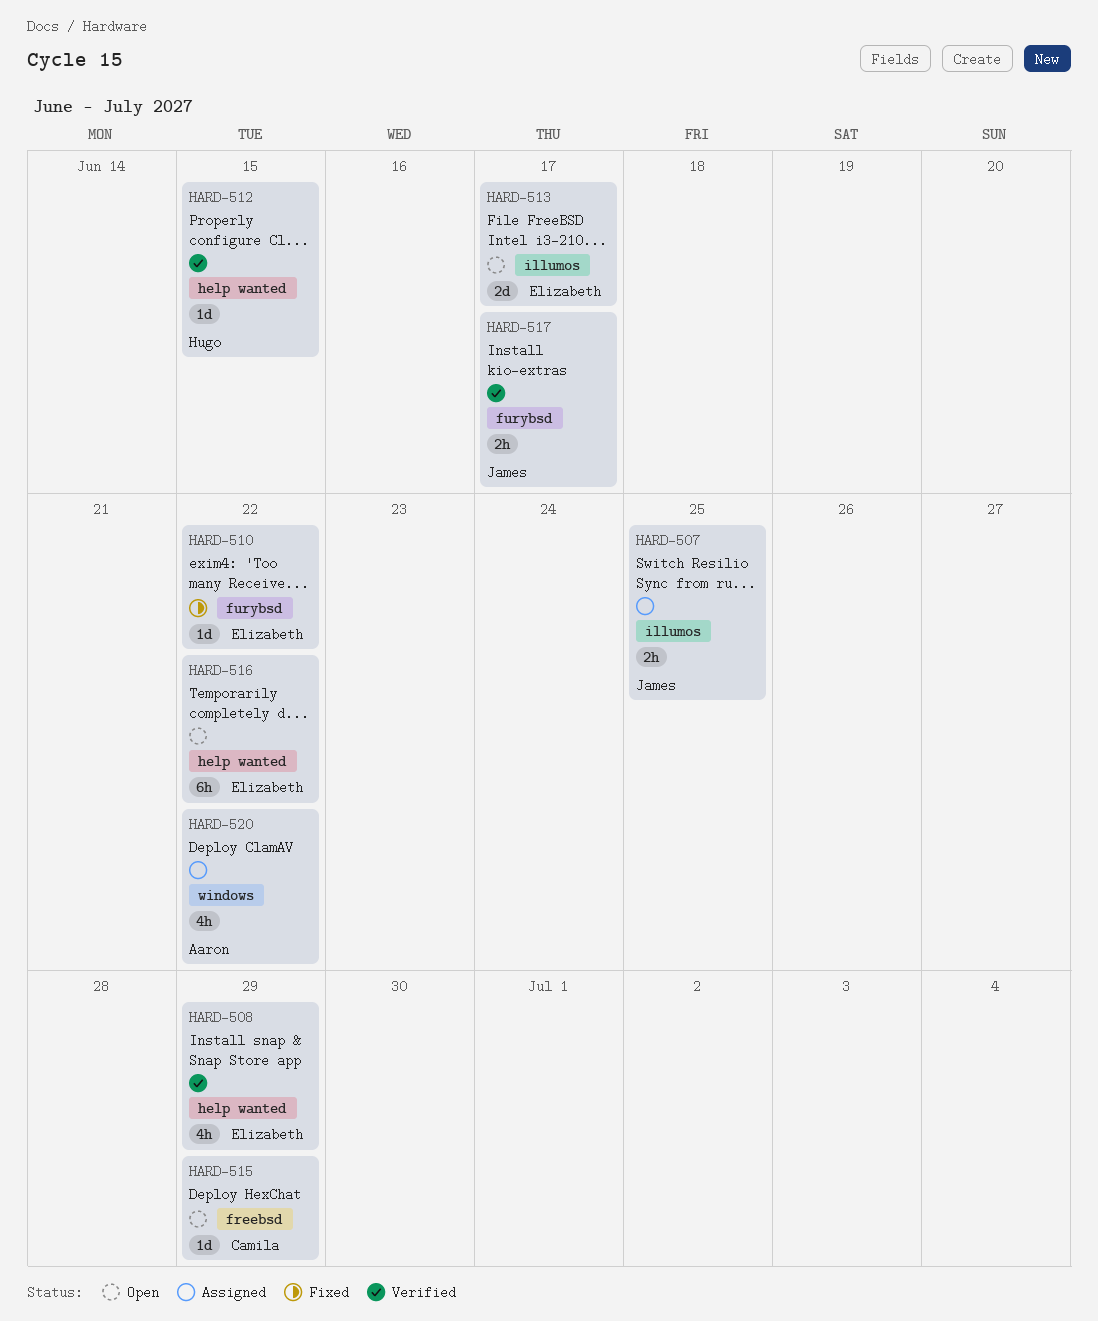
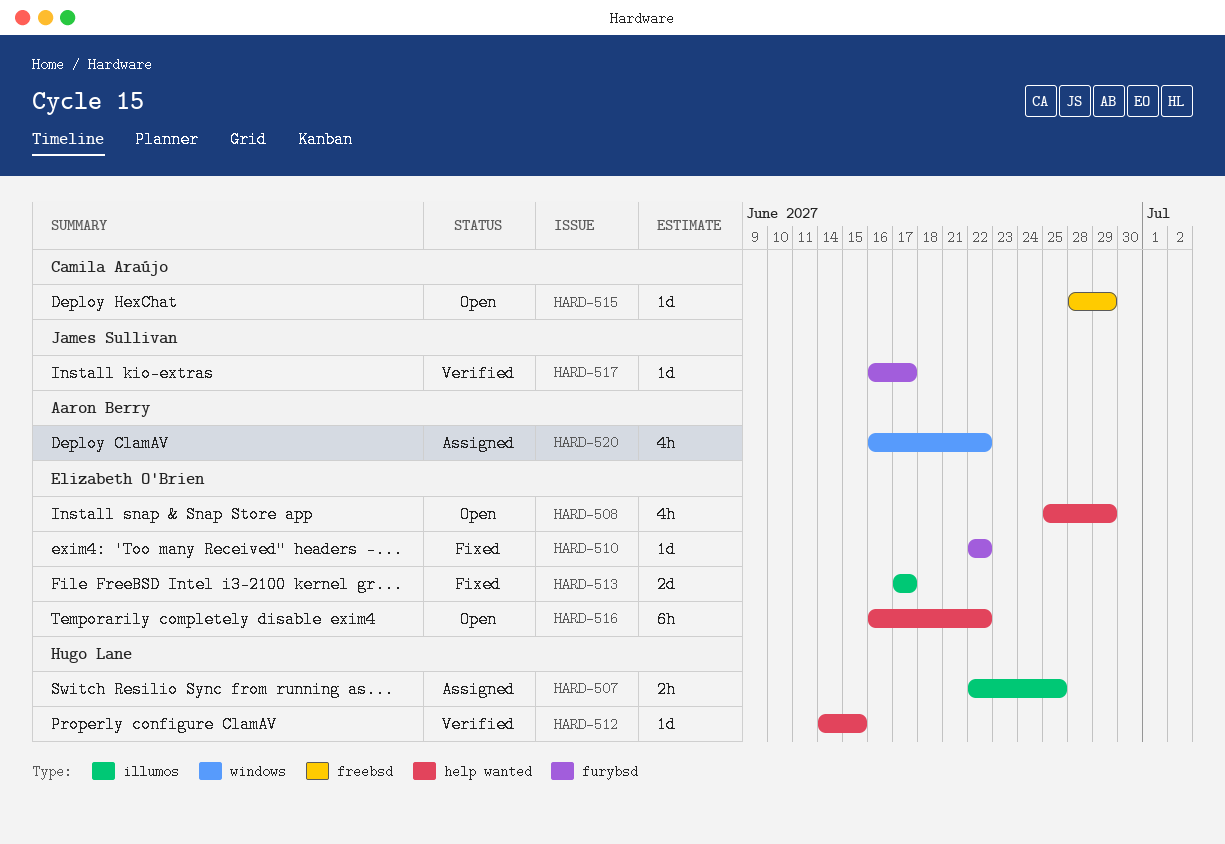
HARD-507, owner: James Sullivan -> Hugo Lane
HARD-508, status: Verified -> Open
HARD-513, status: Open -> Fixed
HARD-517, estimate: 2h -> 1d

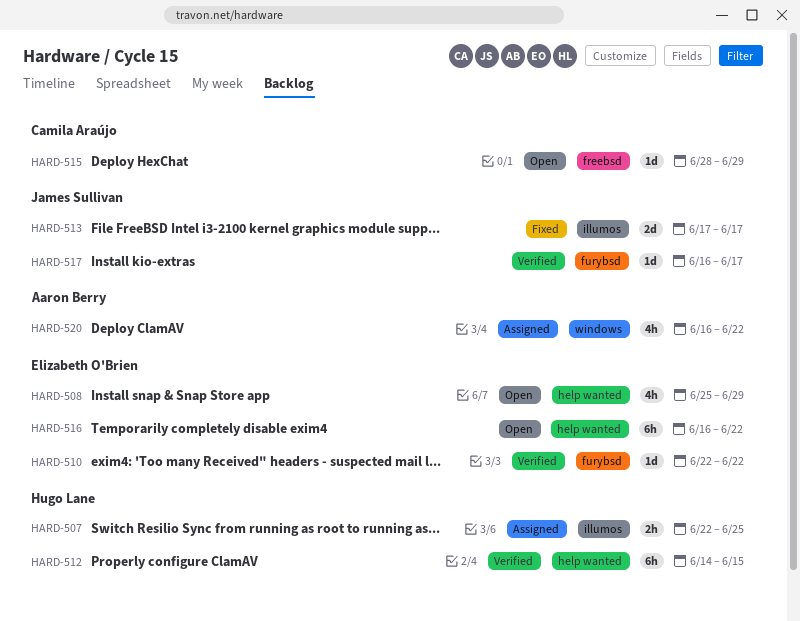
HARD-510, status: Fixed -> Verified
HARD-512, estimate: 1d -> 6h
HARD-513, owner: Elizabeth O'Brien -> James Sullivan

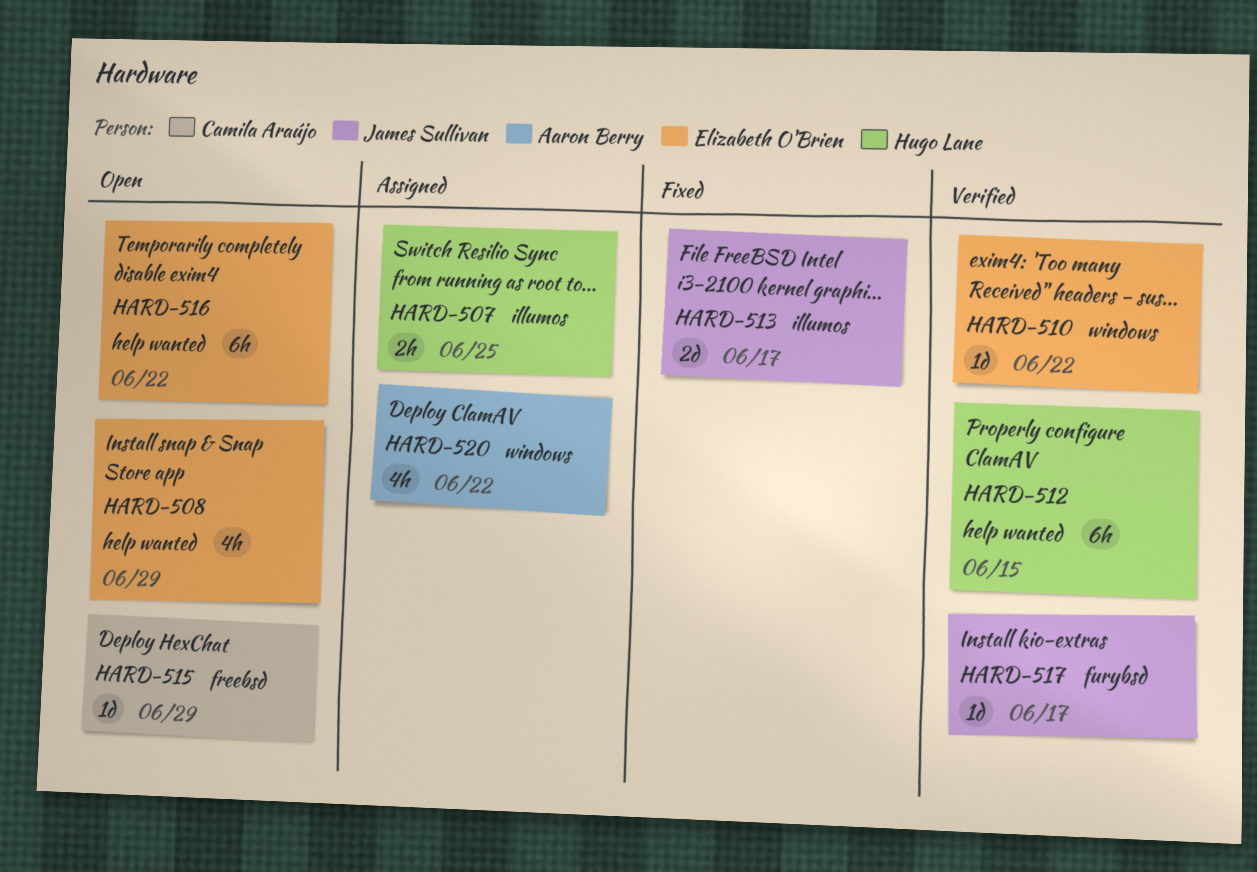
HARD-510, label: furybsd -> windows

